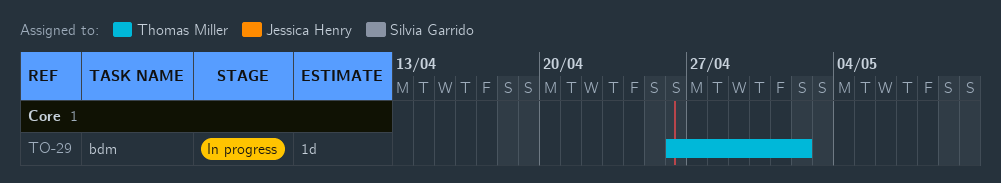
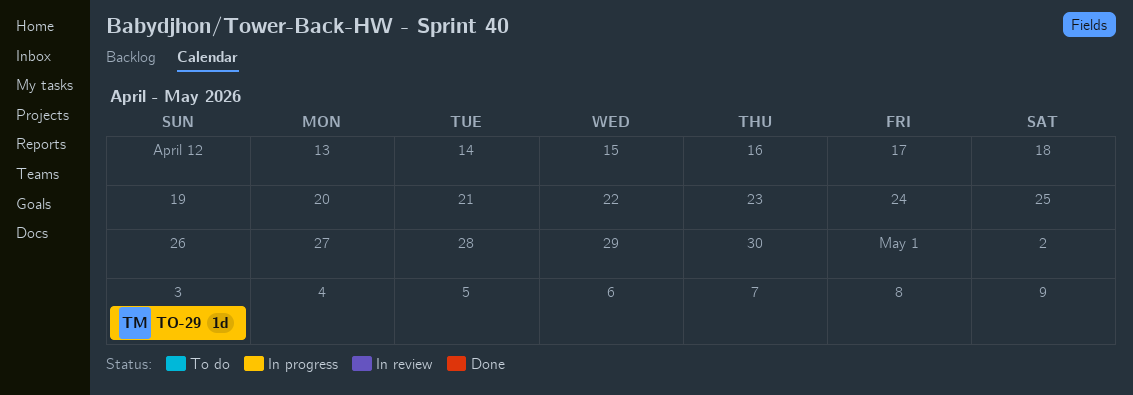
TO-29, start: Apr 26 -> May 3
TO-29, due: May 2 -> May 3

